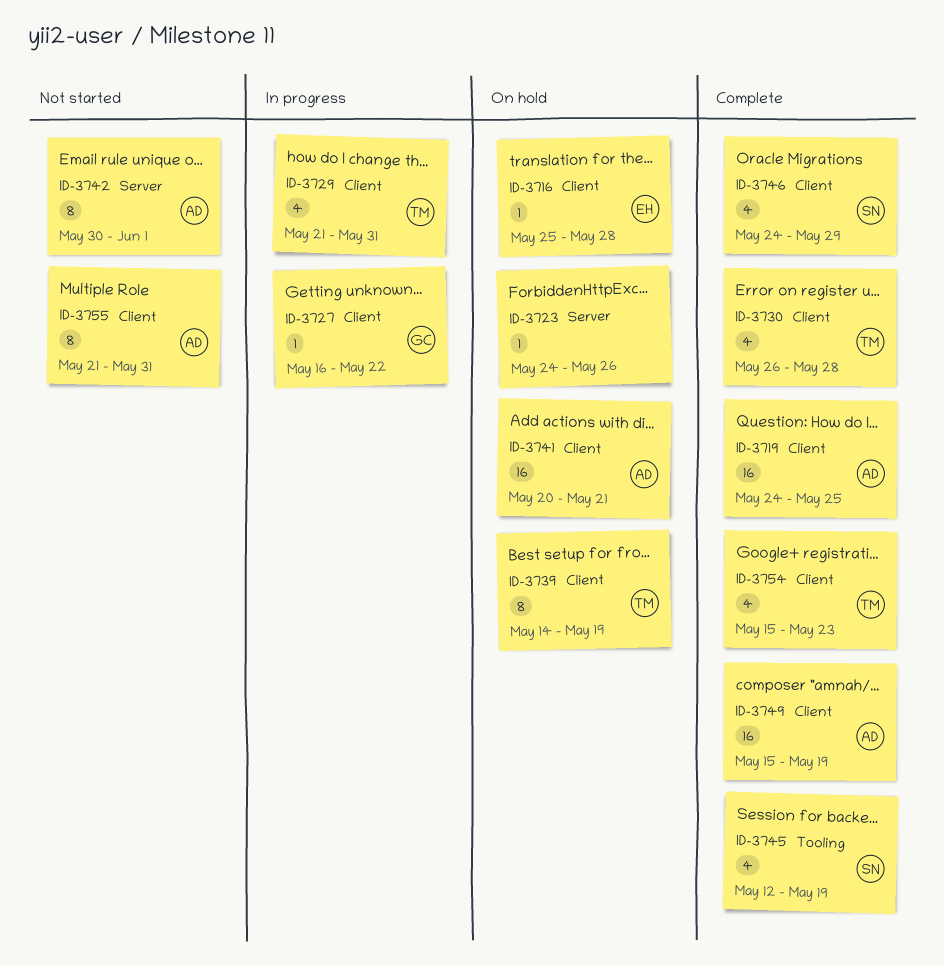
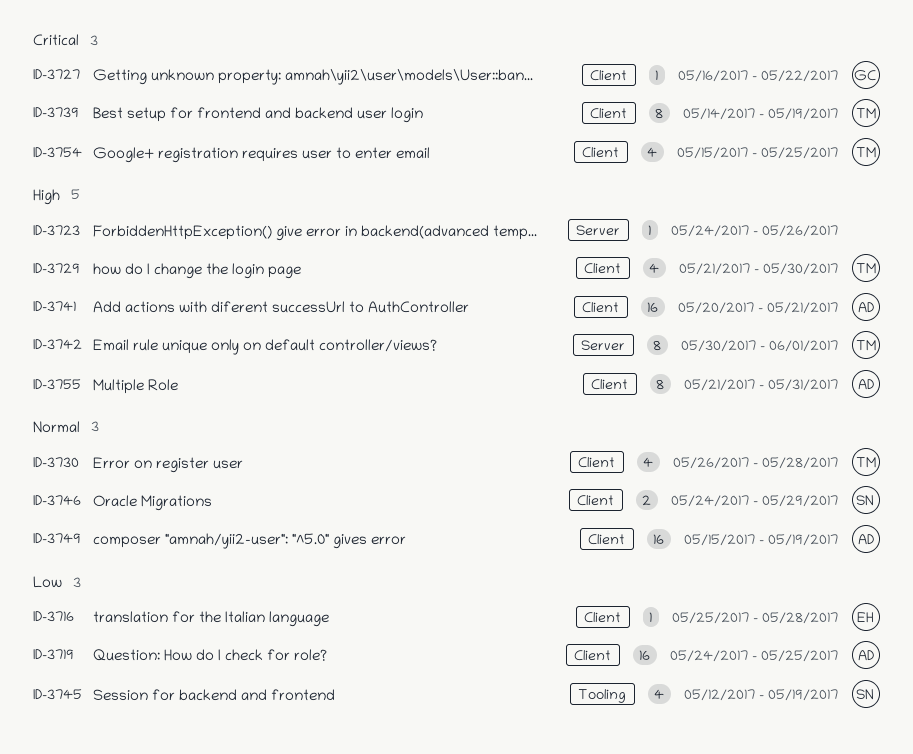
ID-3729, due: May 31 -> May 30
ID-3742, owner: AD -> TM
ID-3746, estimate: 4 -> 2
ID-3754, due: May 23 -> May 25

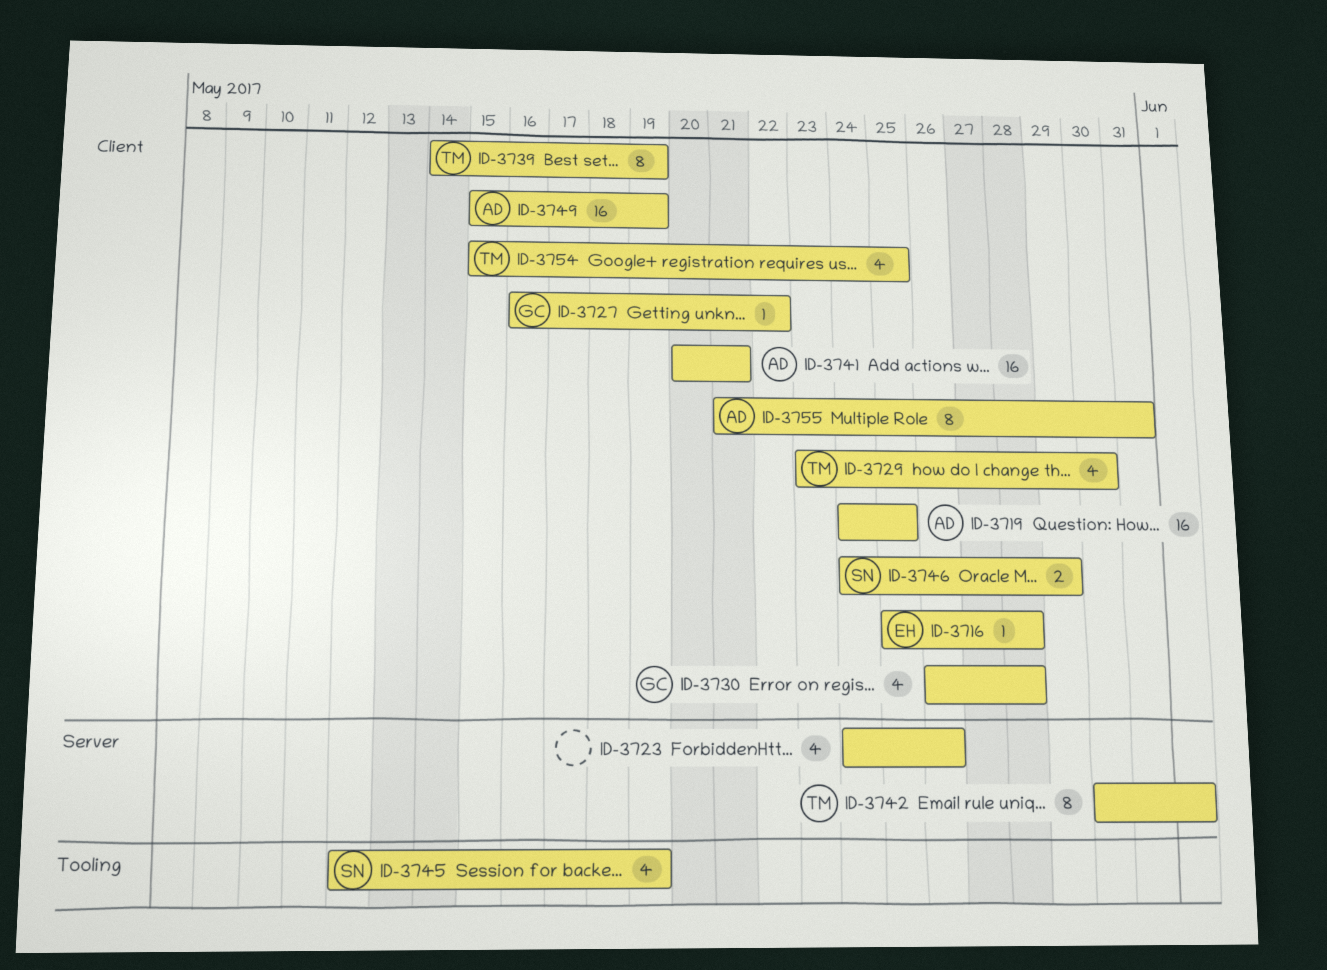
ID-3723, estimate: 1 -> 4
ID-3729, start: May 21 -> May 23
ID-3730, owner: TM -> GC

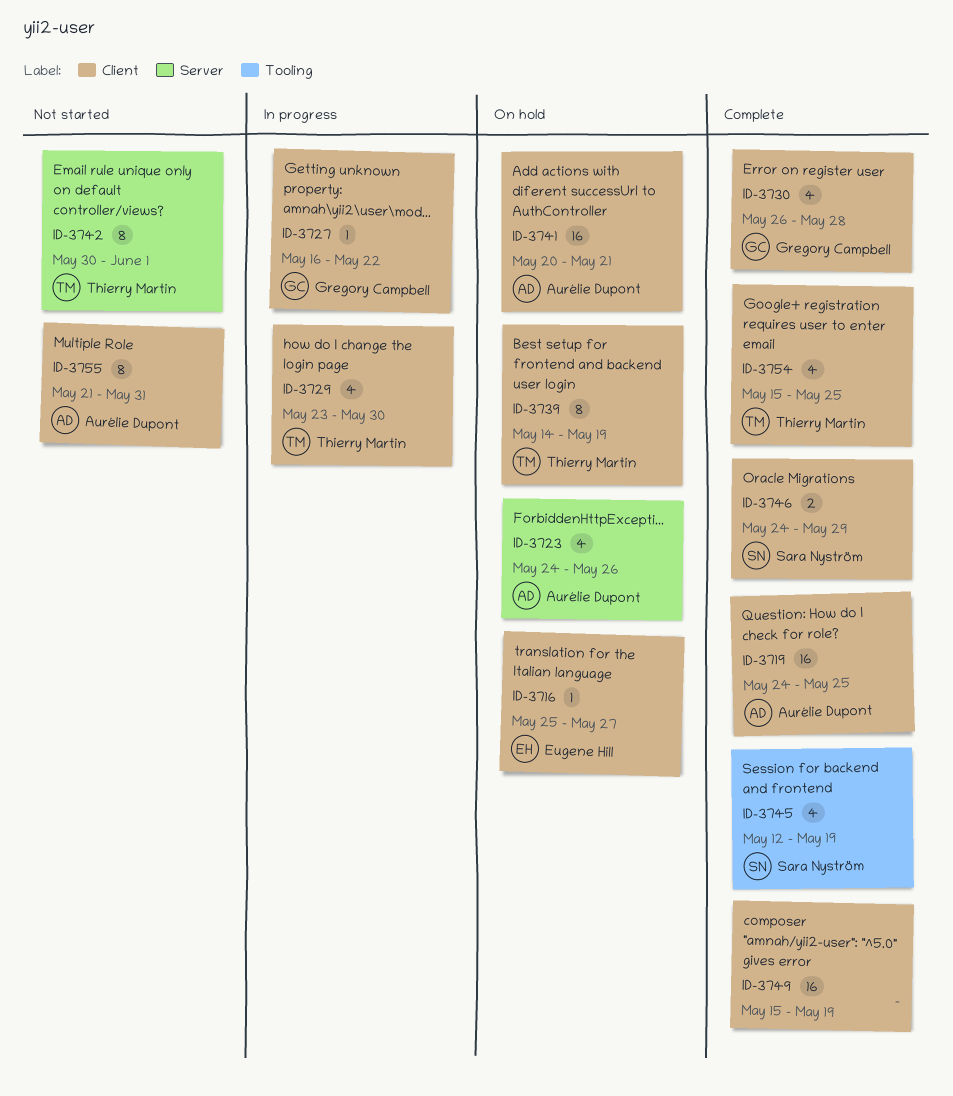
ID-3716, due: May 28 -> May 27
ID-3723, owner: none -> Aurélie Dupont
ID-3749, owner: Aurélie Dupont -> none

